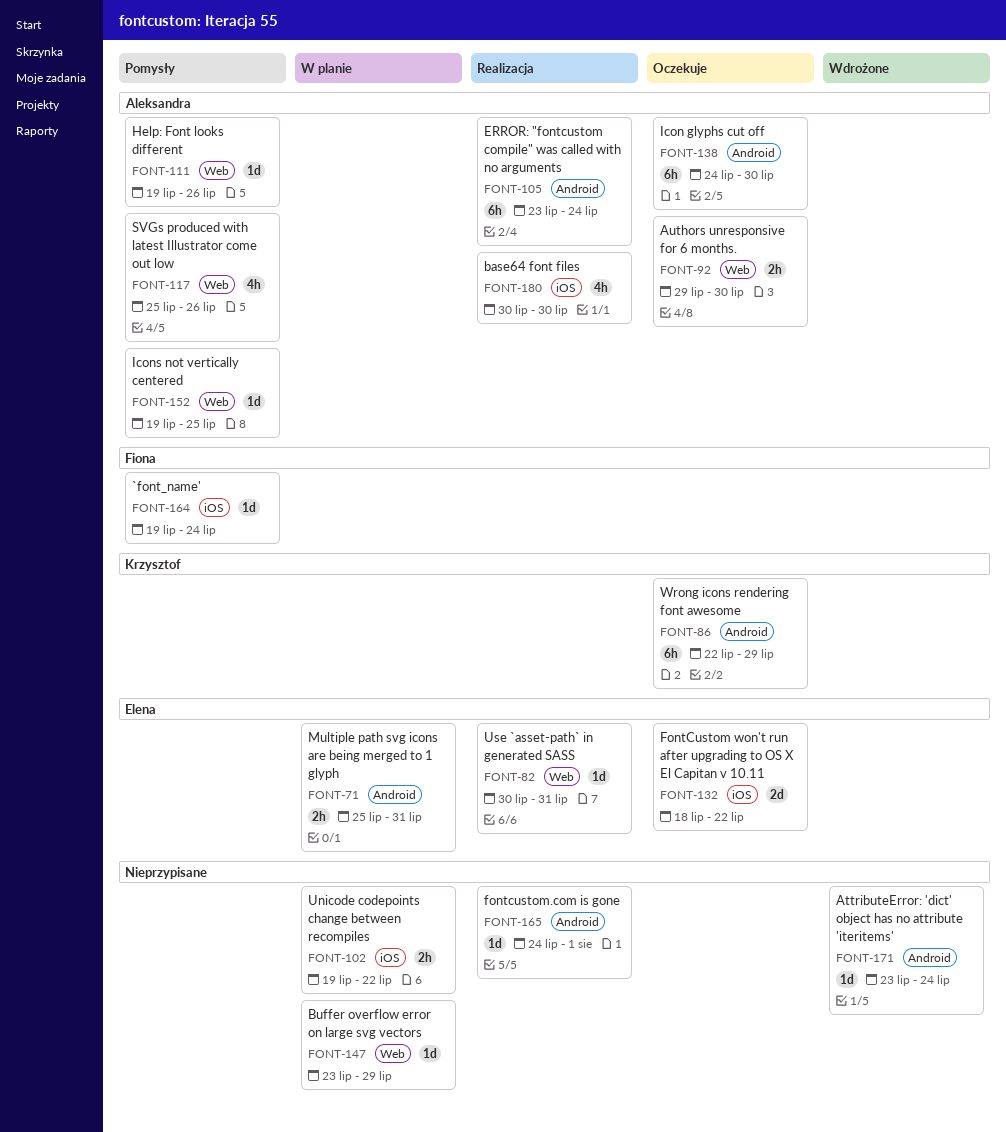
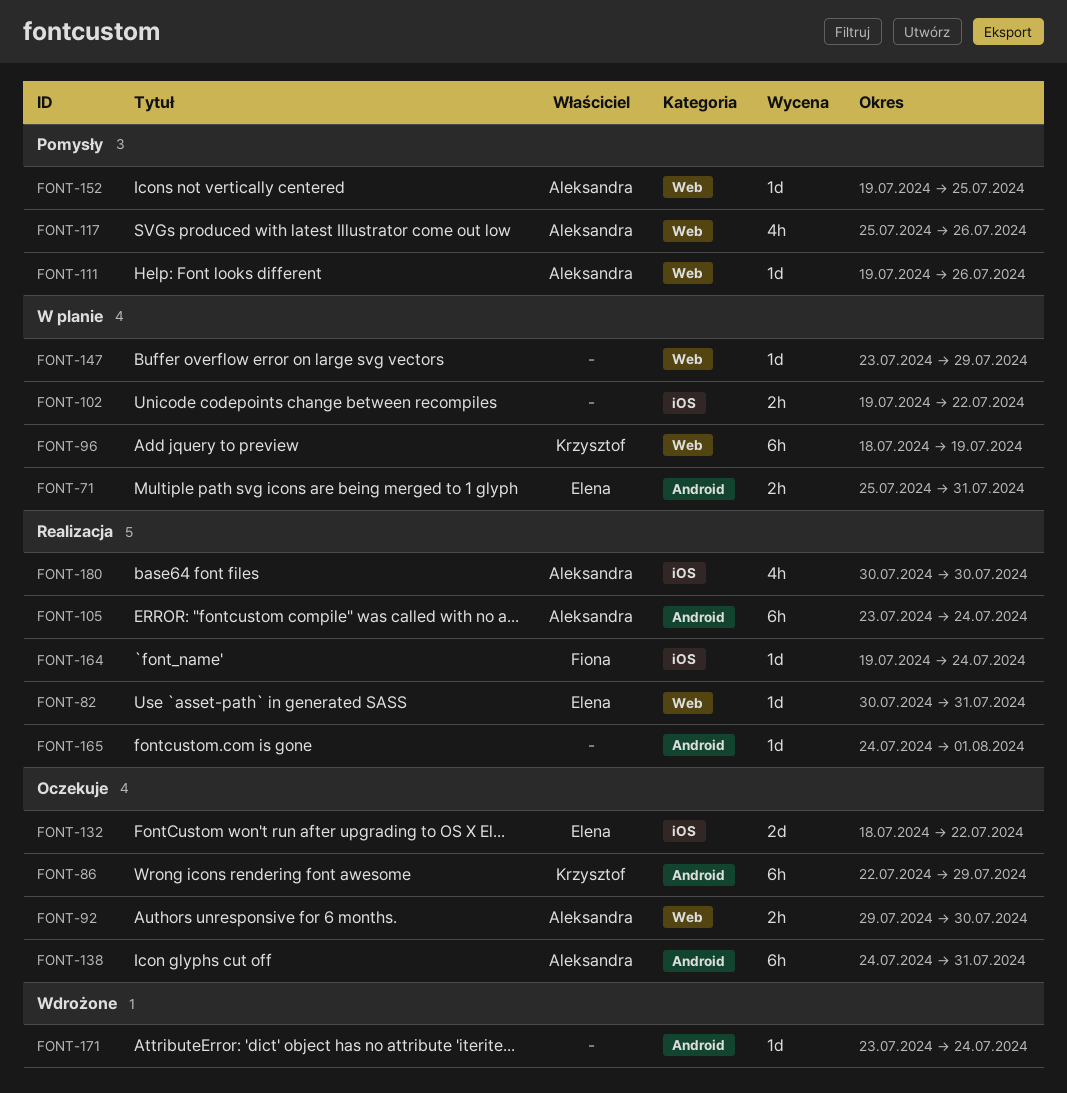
FONT-96: none -> present
FONT-138, due: Jul 30 -> Jul 31
FONT-164, status: Pomysły -> Realizacja

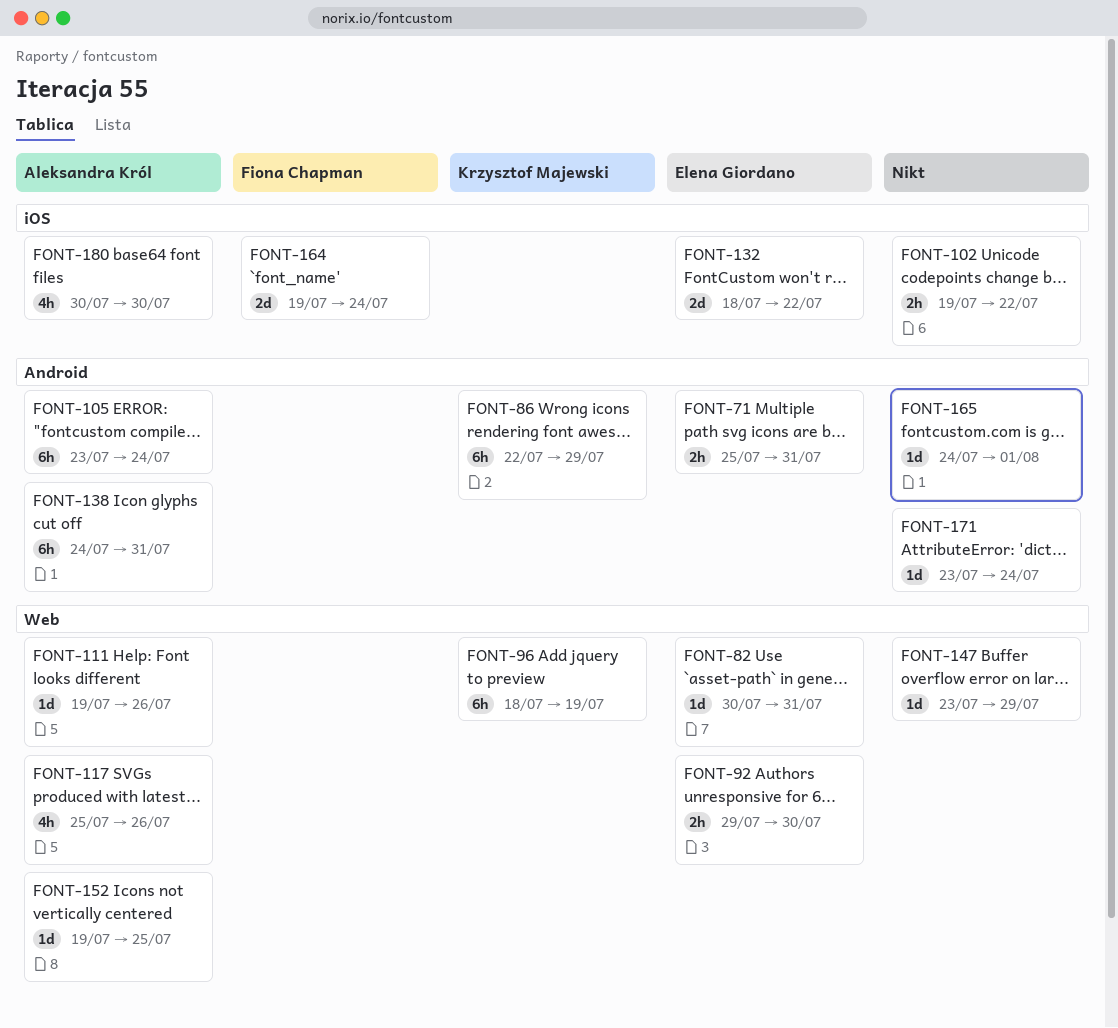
FONT-92, owner: Aleksandra Król -> Elena Giordano
FONT-164, estimate: 1d -> 2d

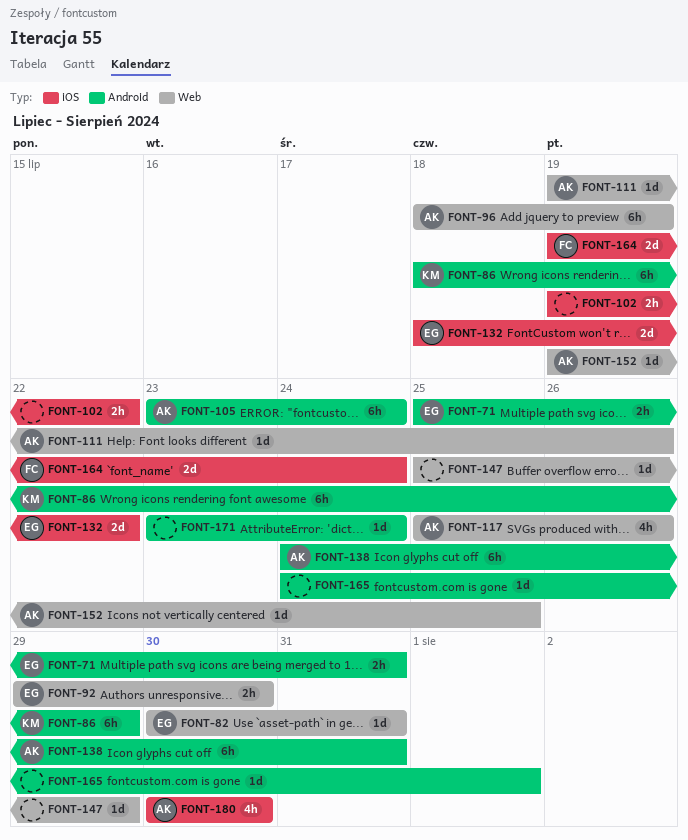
FONT-86, start: Jul 22 -> Jul 18
FONT-96, owner: Krzysztof Majewski -> Aleksandra Król
FONT-147, start: Jul 23 -> Jul 25

